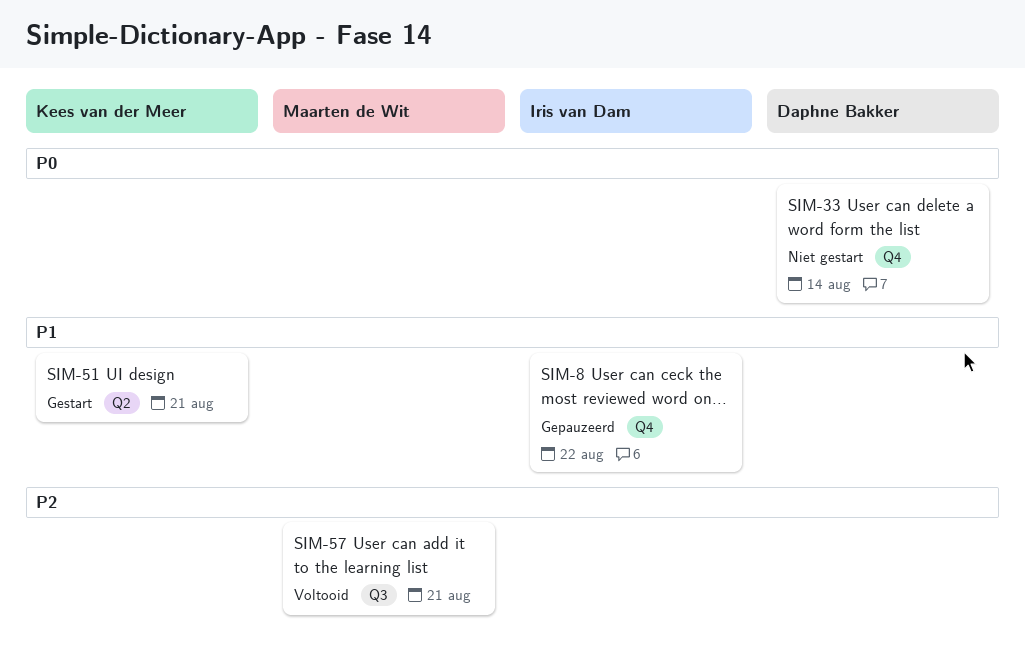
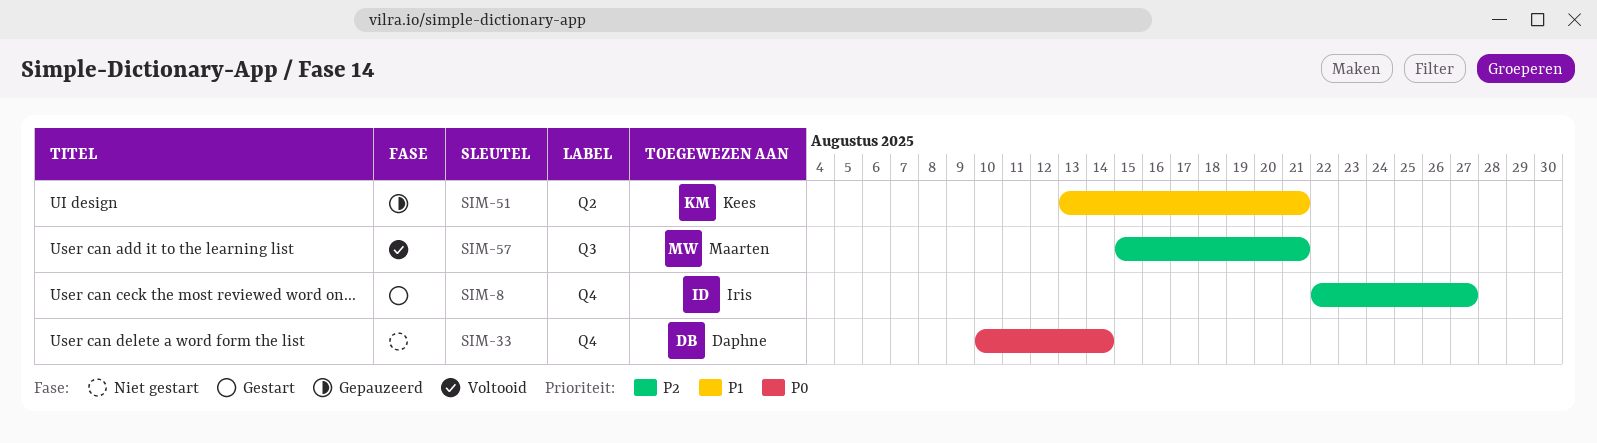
SIM-8, status: Gepauzeerd -> Gestart
SIM-8, priority: P1 -> P2
SIM-8, due: Aug 22 -> Aug 27
SIM-51, status: Gestart -> Gepauzeerd

